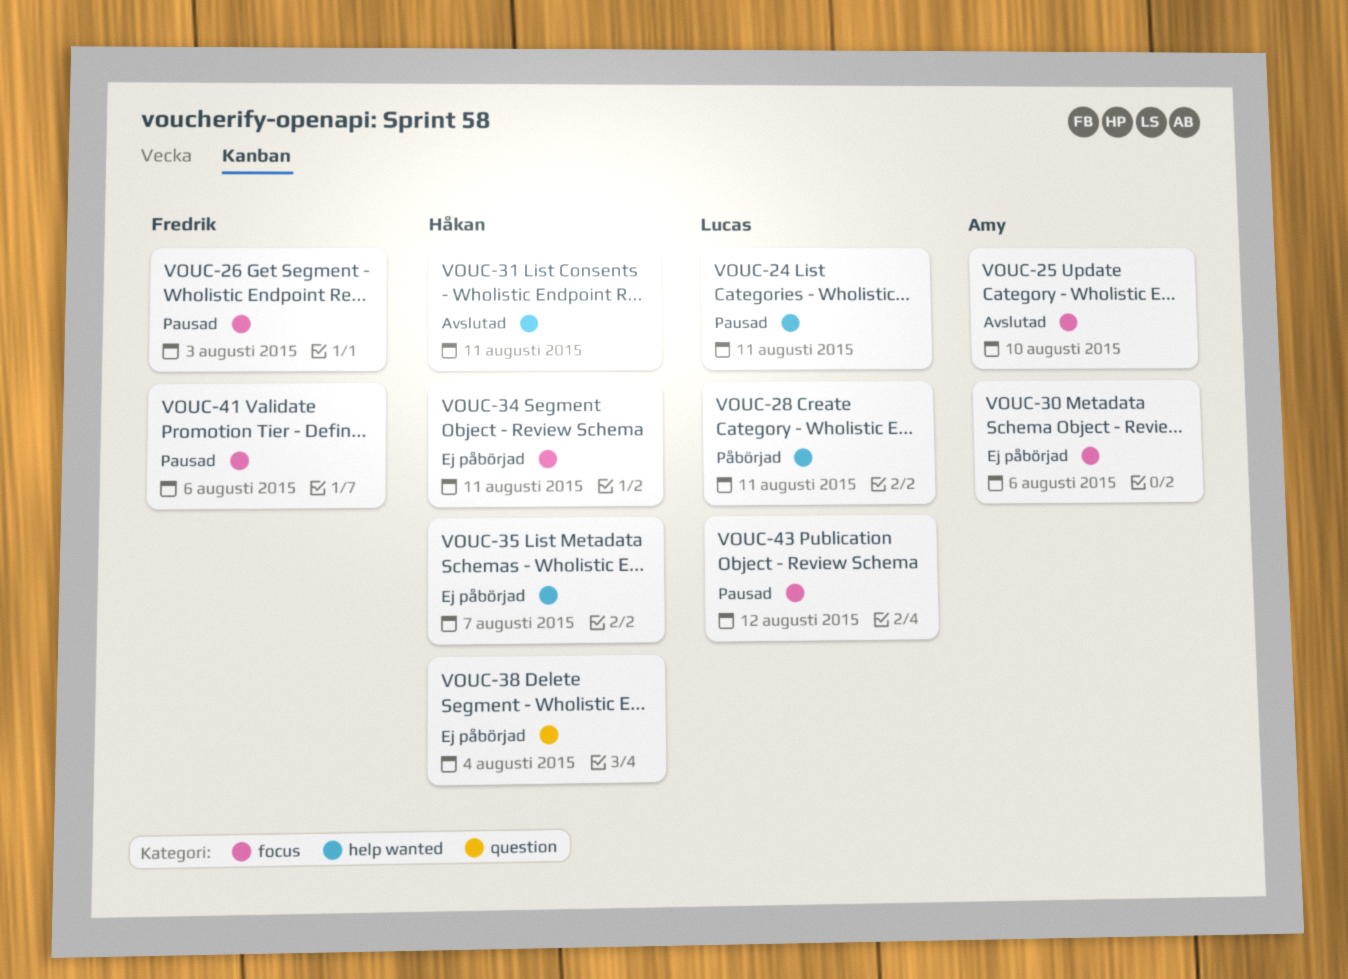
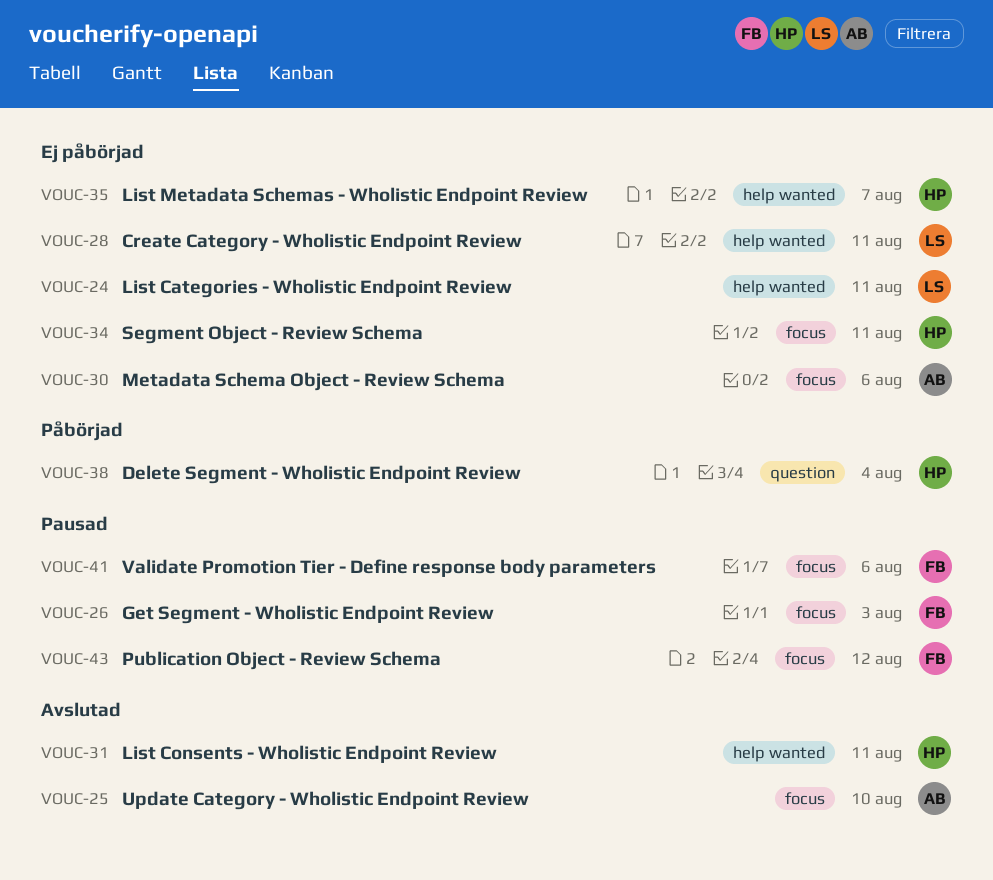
VOUC-24, status: Pausad -> Ej påbörjad
VOUC-28, status: Påbörjad -> Ej påbörjad
VOUC-38, status: Ej påbörjad -> Påbörjad
VOUC-43, owner: Lucas -> Fredrik

